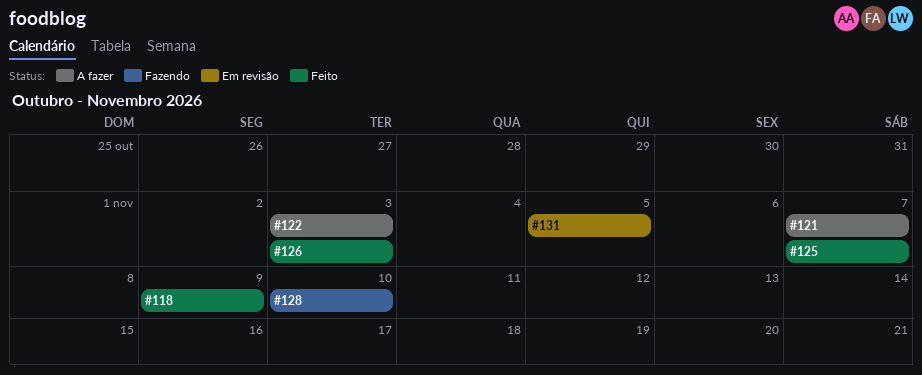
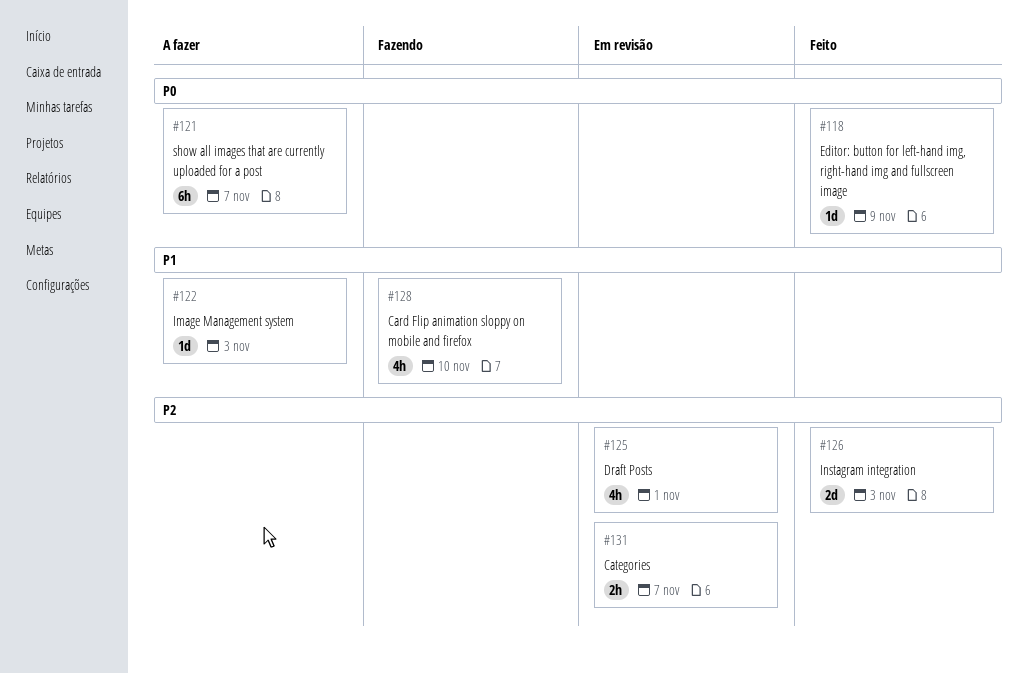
#125, status: Feito -> Em revisão
#125, due: Nov 7 -> Nov 1
#131, due: Nov 5 -> Nov 7

